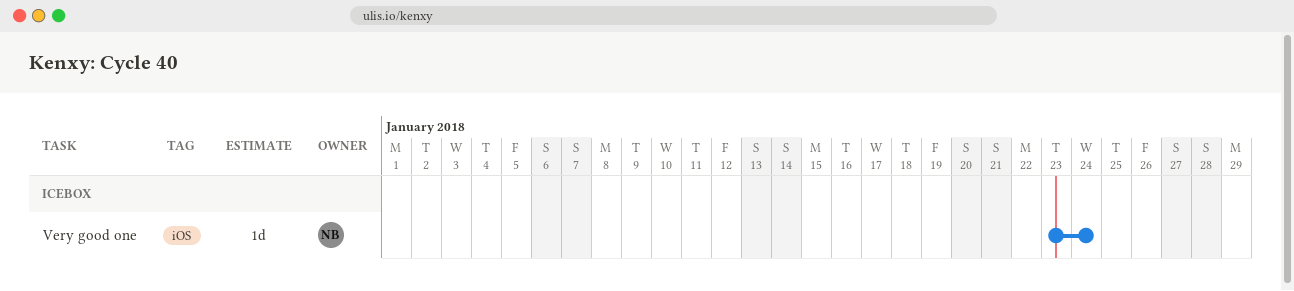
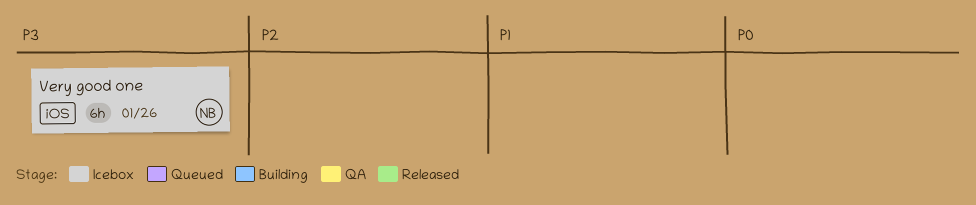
Very good one, estimate: 1d -> 6h
Very good one, due: Jan 24 -> Jan 26

